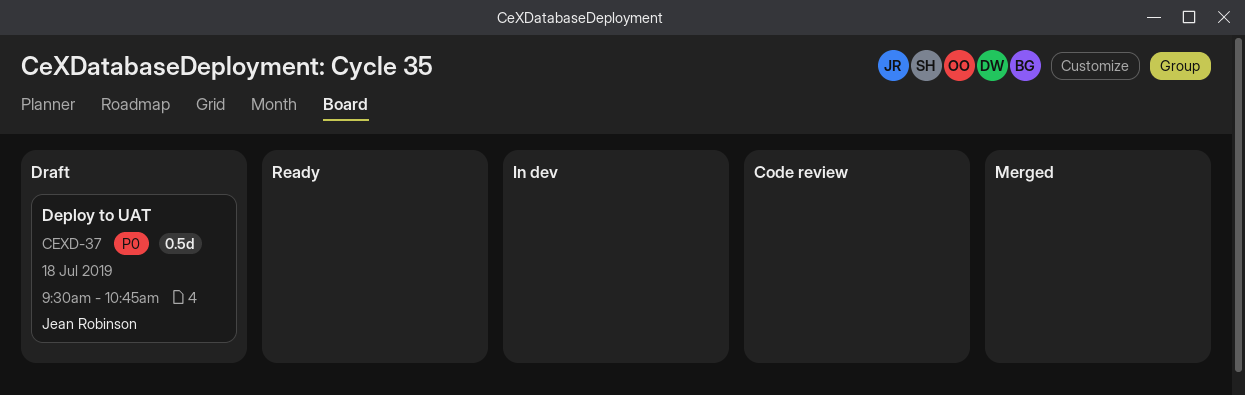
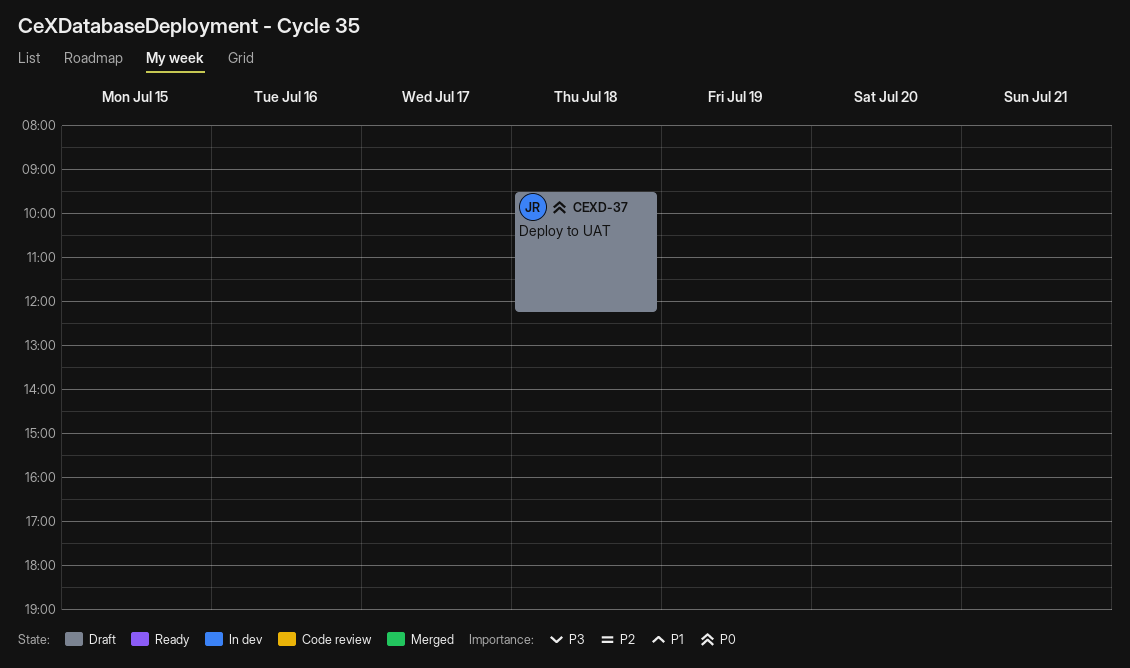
CEXD-37, ends: 10:45 -> 12:15

